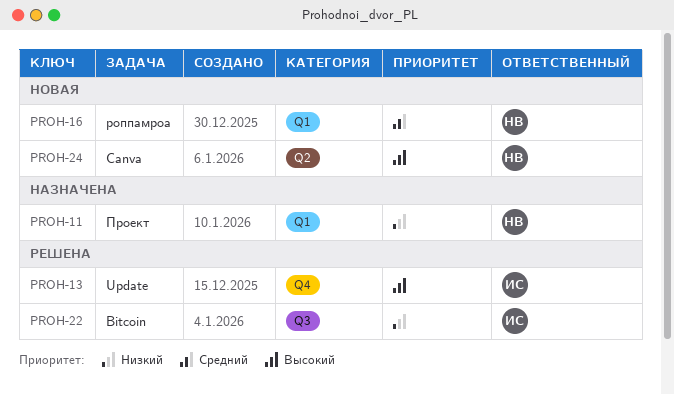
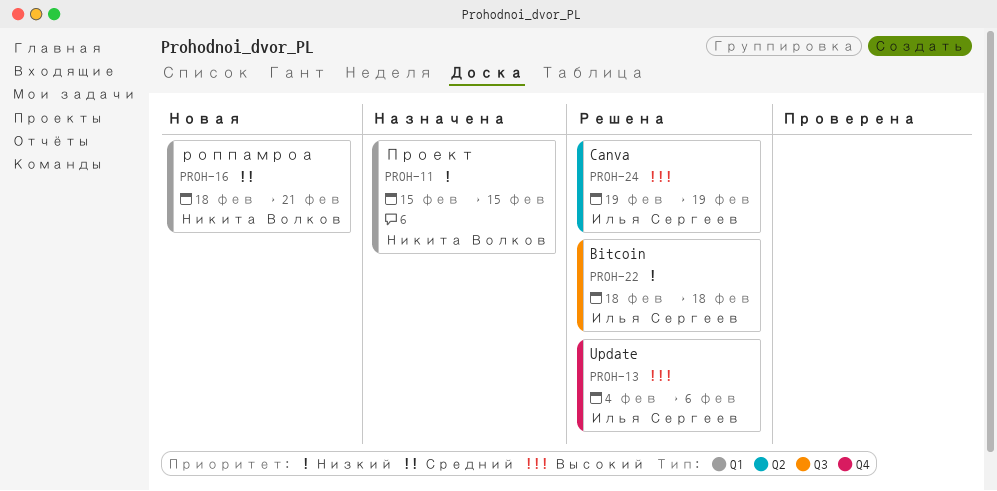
PROH-24, status: Новая -> Решена
PROH-24, owner: Никита Волков -> Илья Сергеев

